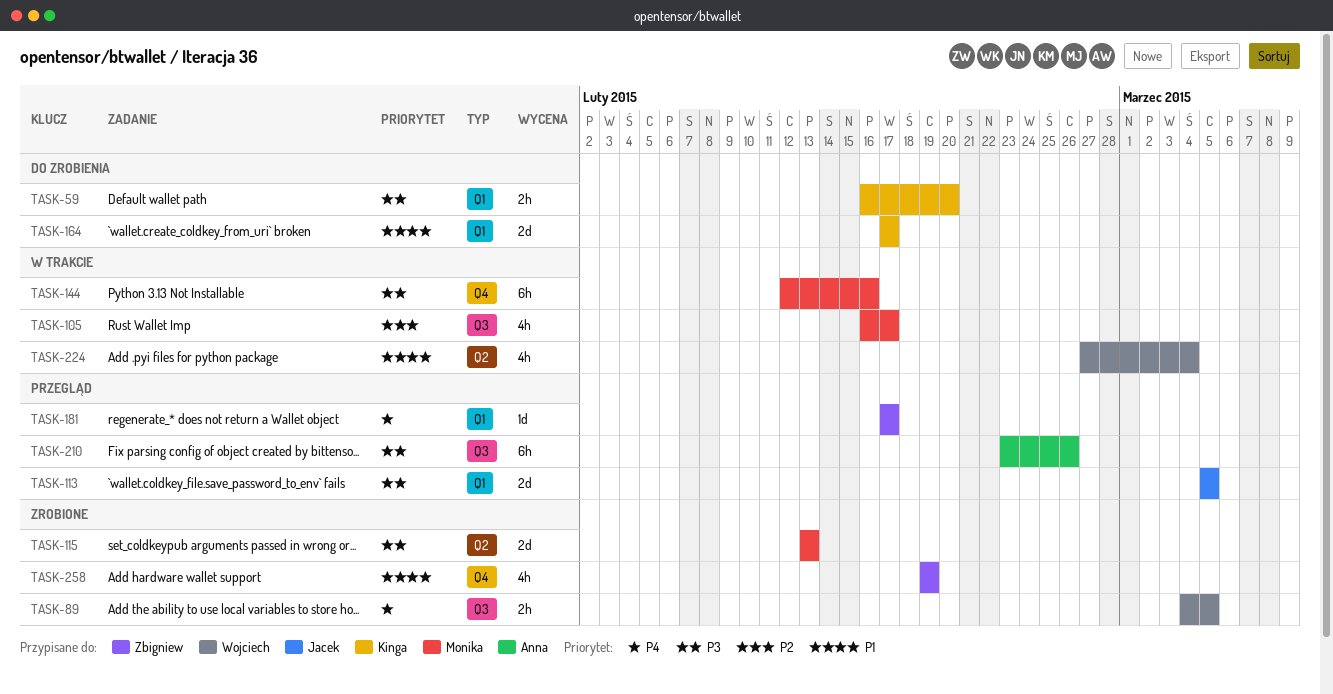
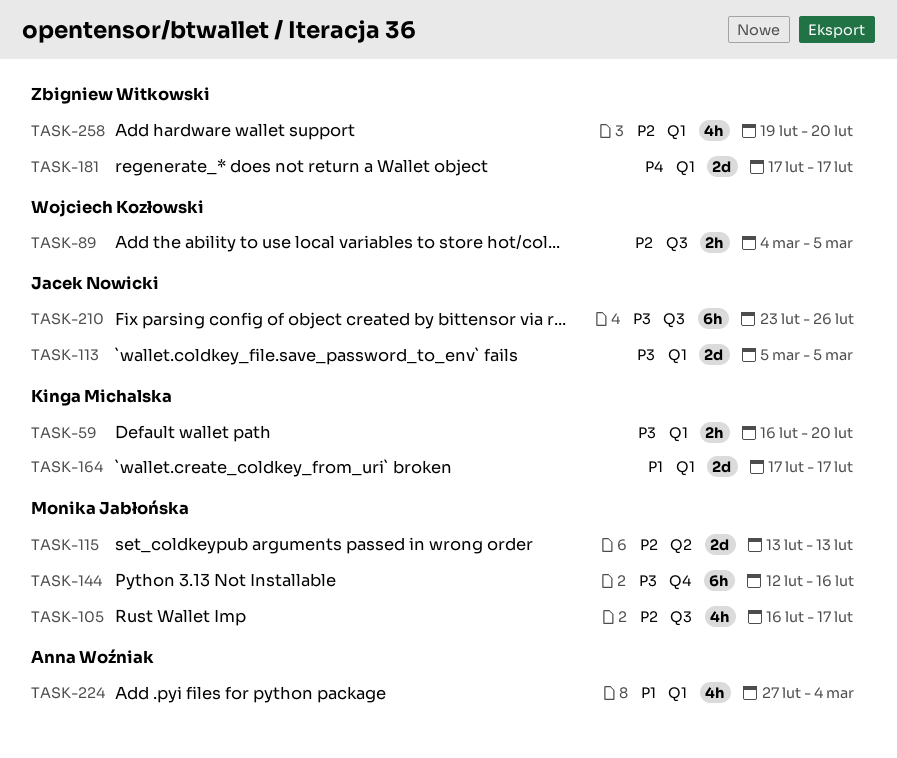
TASK-89, priority: P4 -> P2
TASK-115, priority: P3 -> P2
TASK-181, estimate: 1d -> 2d
TASK-210, owner: Anna Woźniak -> Jacek Nowicki
TASK-224, owner: Wojciech Kozłowski -> Anna Woźniak
TASK-224, label: Q2 -> Q1
TASK-258, priority: P1 -> P2
TASK-258, label: Q4 -> Q1
TASK-258, due: Feb 19 -> Feb 20

